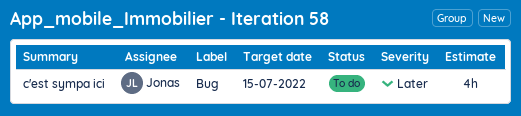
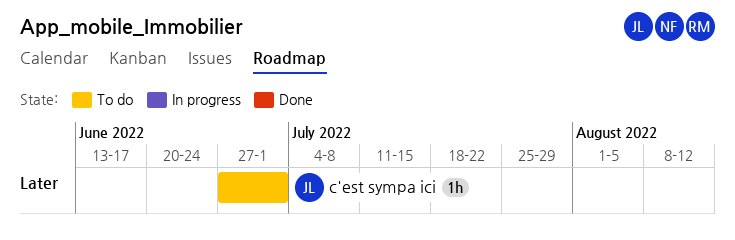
c'est sympa ici, estimate: 4h -> 1h
c'est sympa ici, due: Jul 15 -> Jul 1

